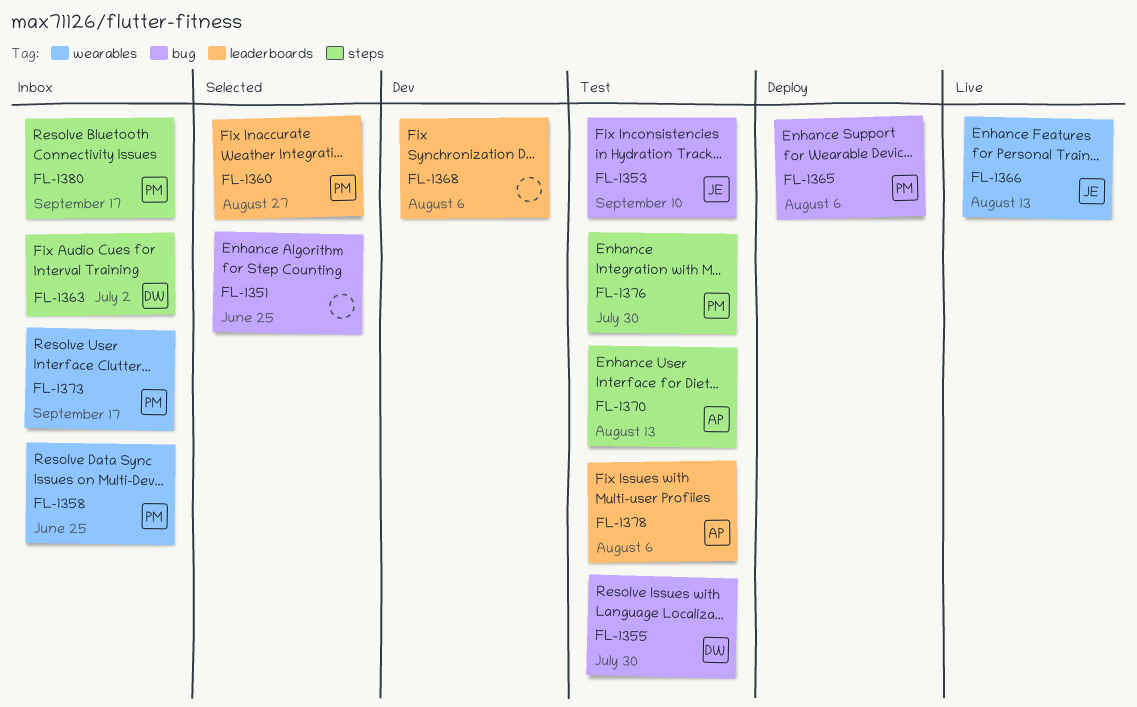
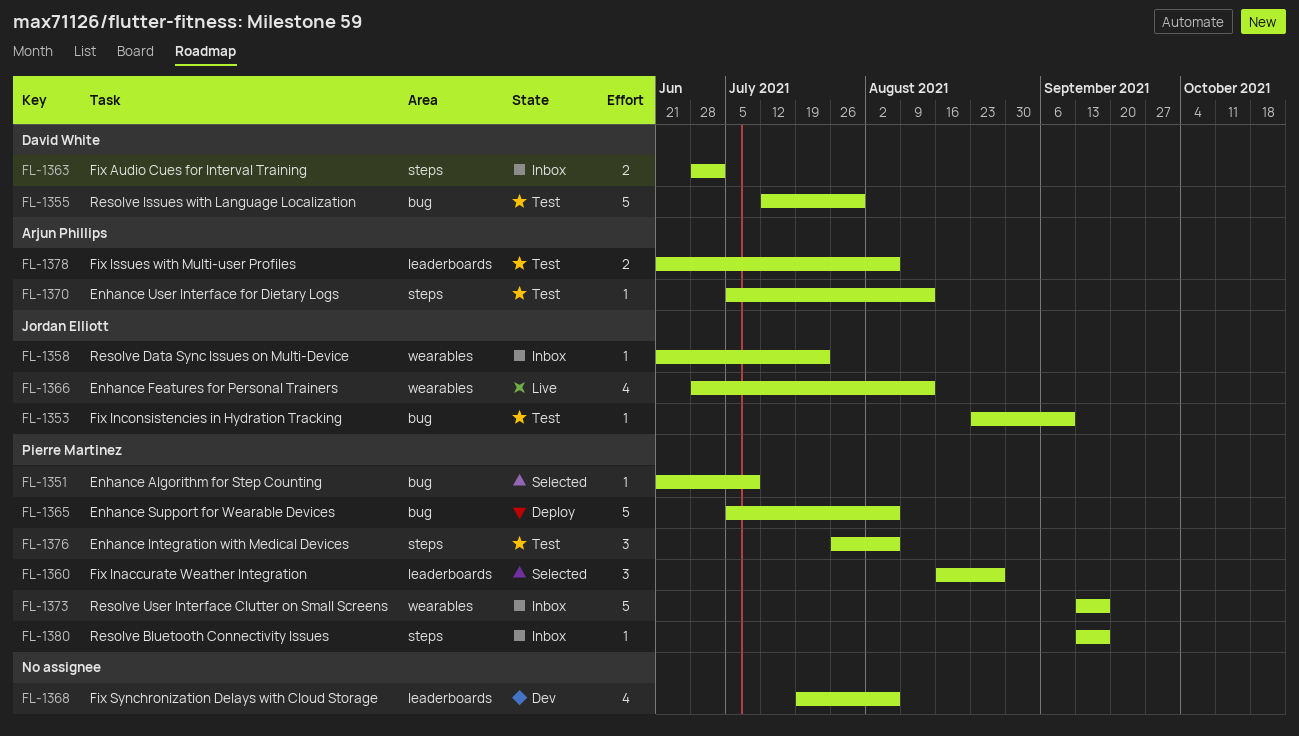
FL-1351, owner: none -> Pierre Martinez
FL-1351, due: Jun 25 -> Jul 9
FL-1358, owner: Pierre Martinez -> Jordan Elliott
FL-1358, due: Jun 25 -> Jul 23
FL-1376, due: Jul 30 -> Aug 6

